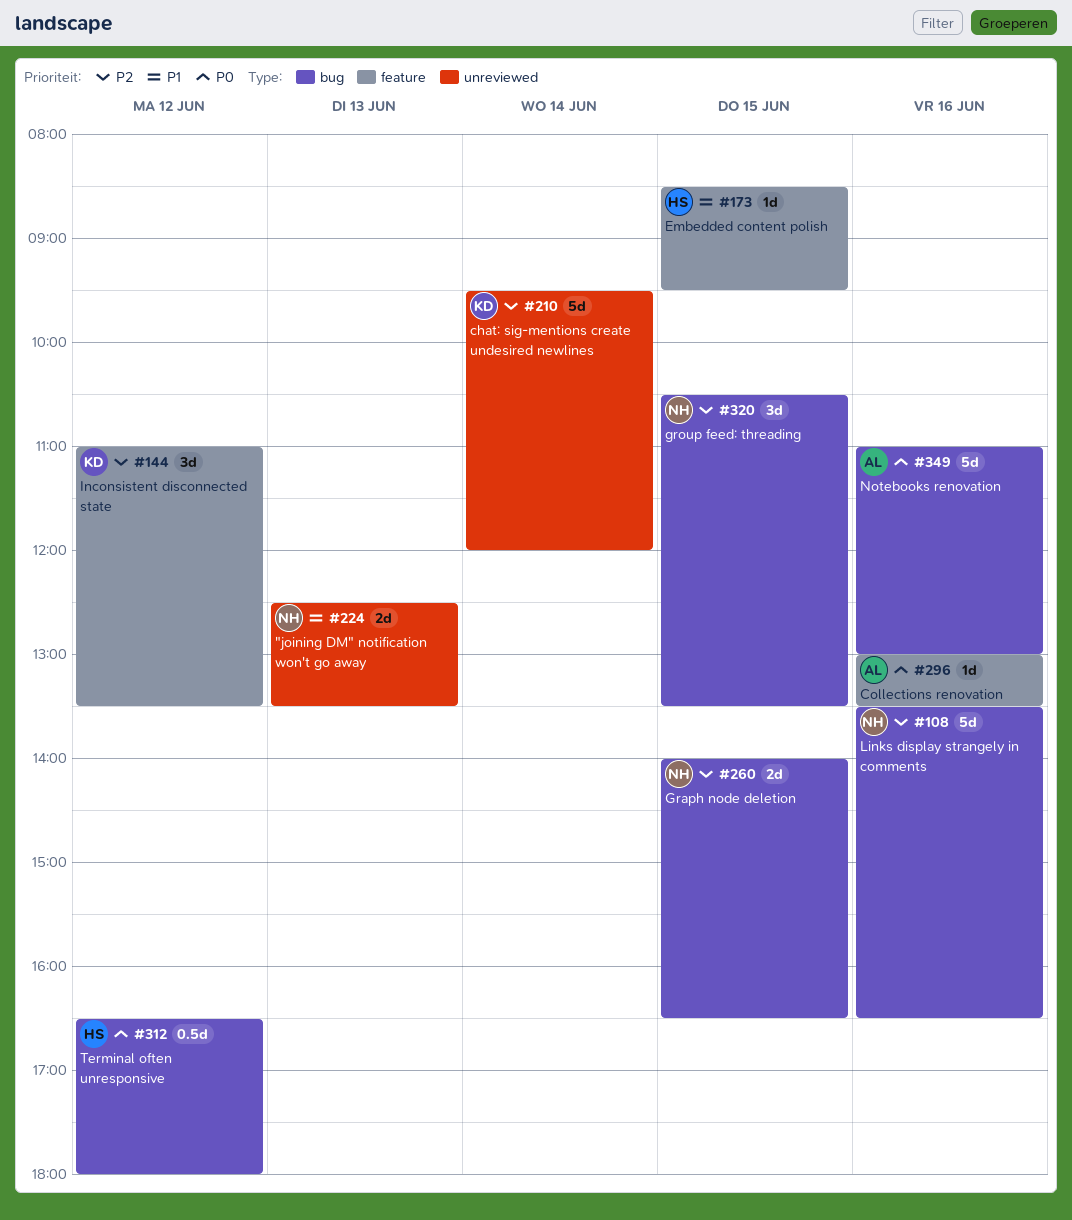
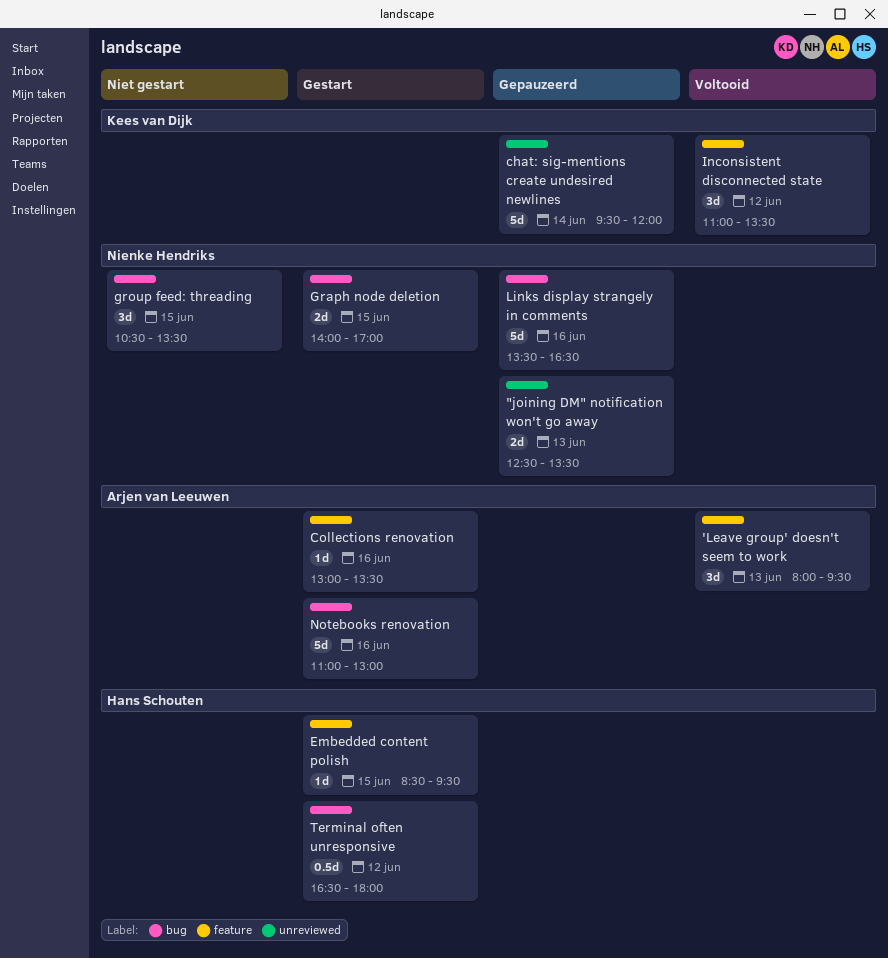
'Leave group' doesn't seem to work: none -> present
Graph node deletion, ends: 16:30 -> 17:00

